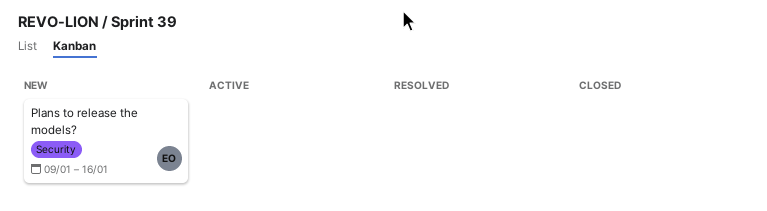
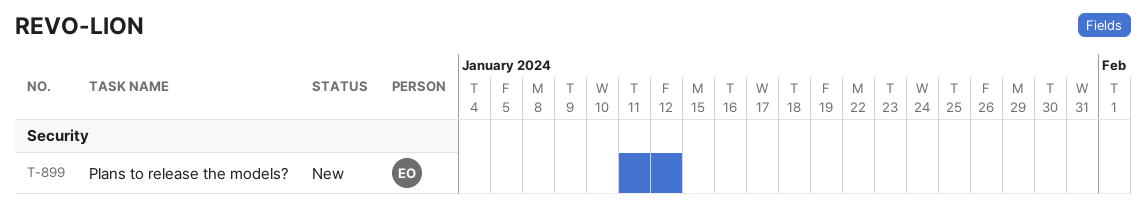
Plans to release the models?, start: Jan 9 -> Jan 11
Plans to release the models?, due: Jan 16 -> Jan 12

